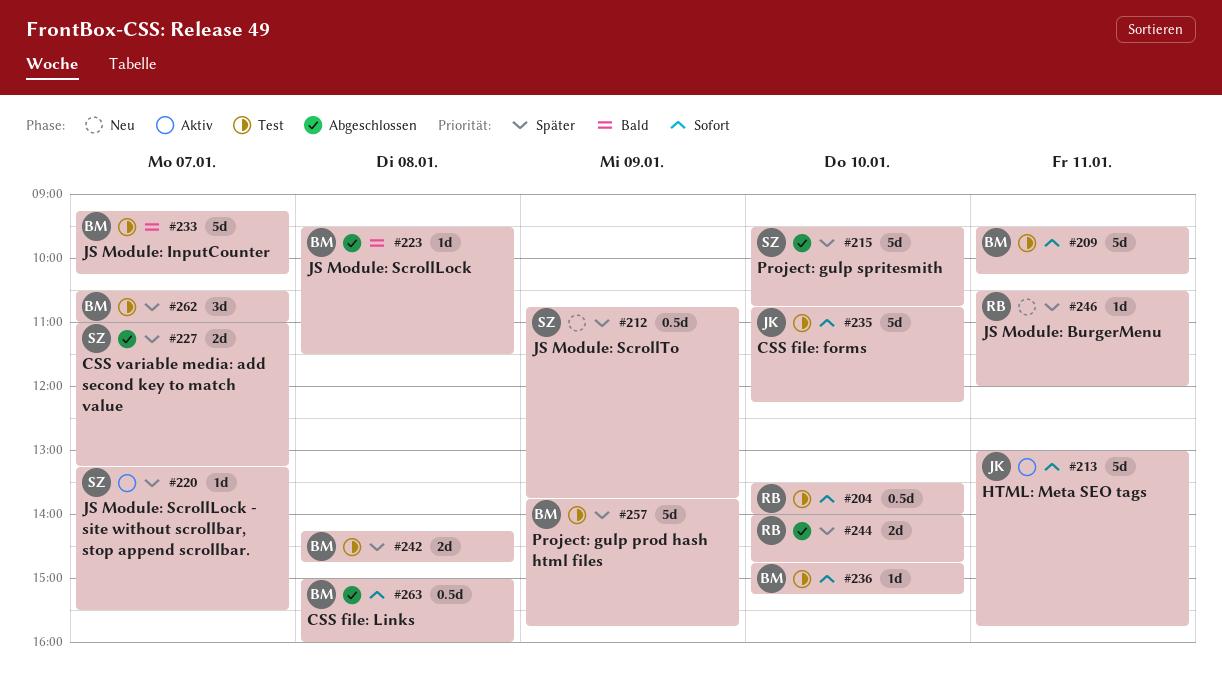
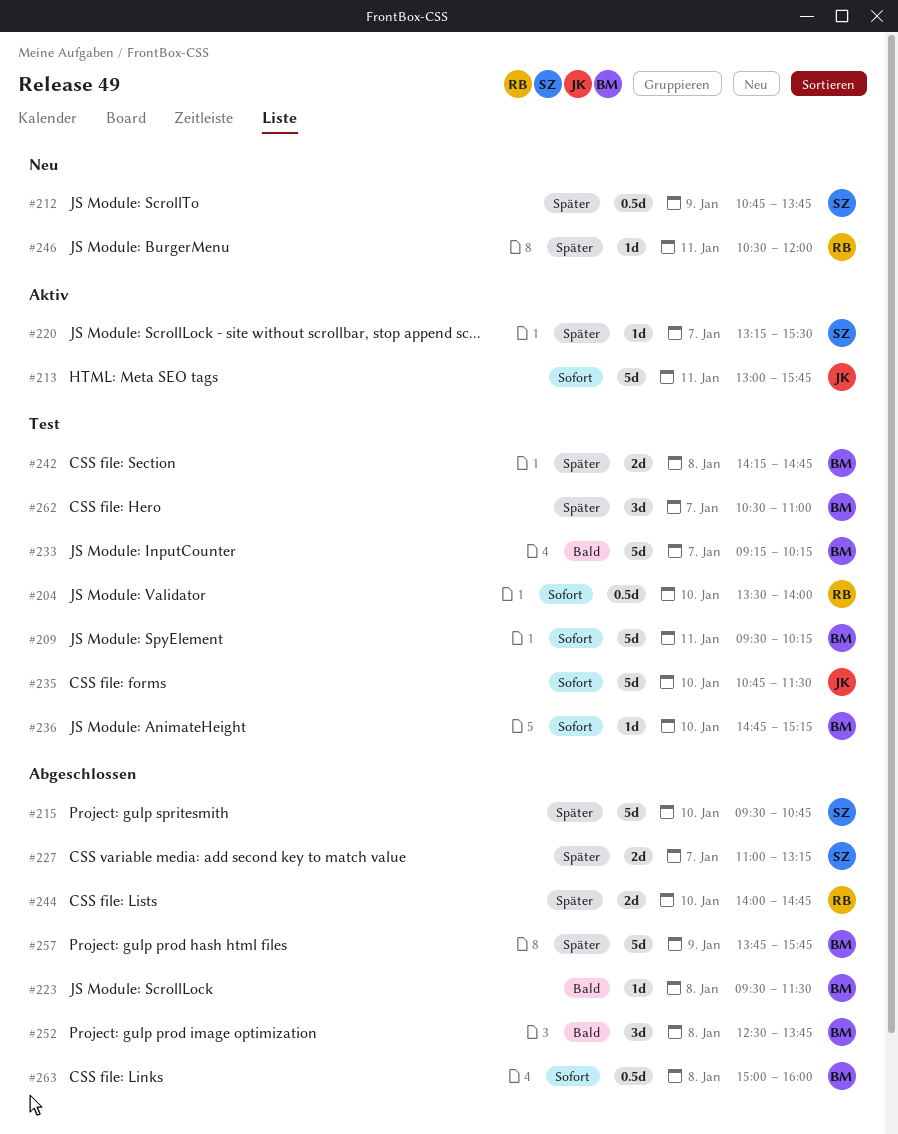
#235, ends: 12:15 -> 11:30
#252: none -> present
#257, status: Test -> Abgeschlossen

